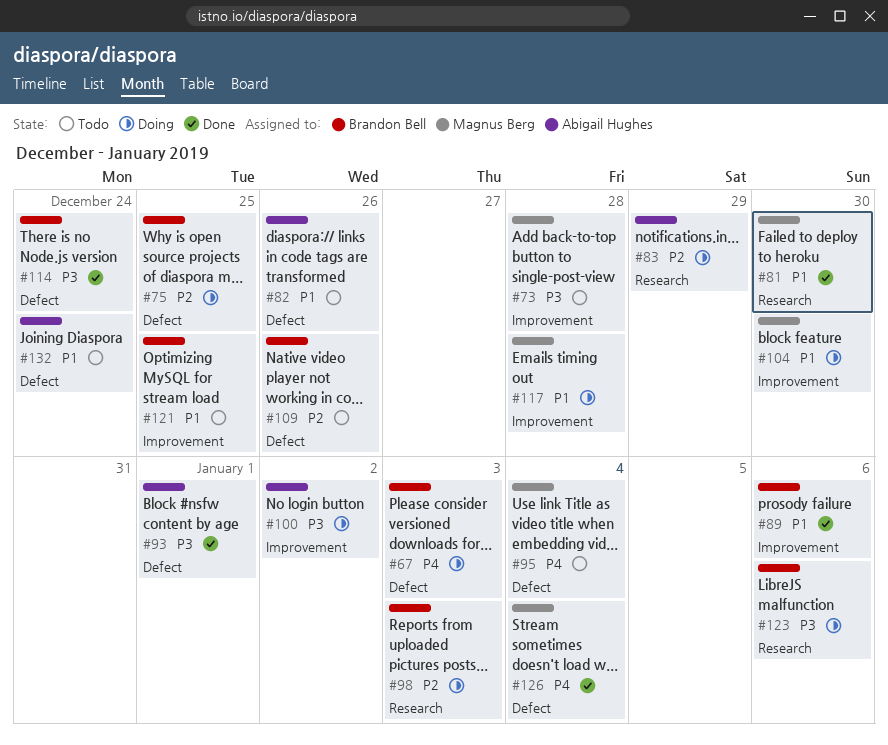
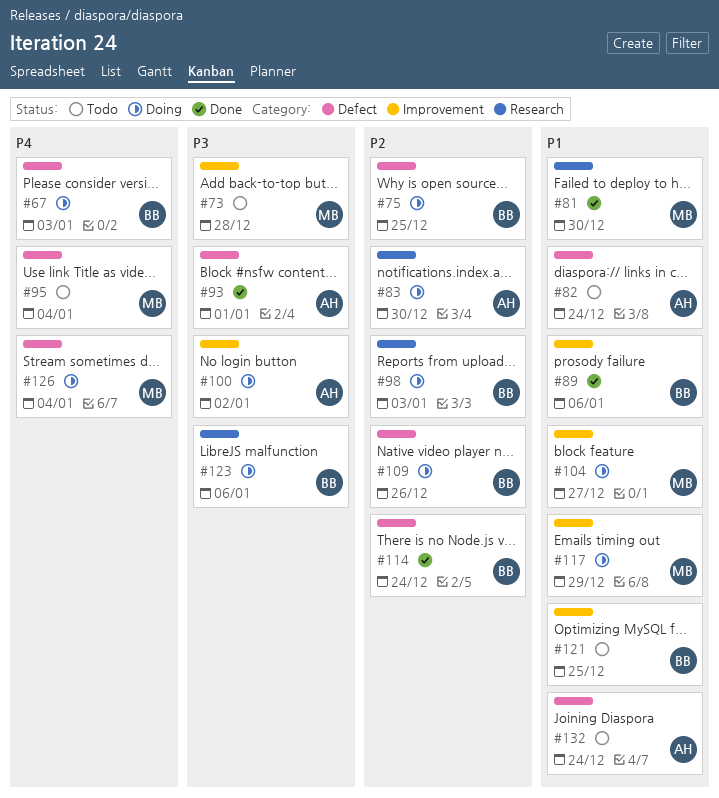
#82, due: Dec 26 -> Dec 24
#83, due: Dec 29 -> Dec 30
#104, due: Dec 30 -> Dec 27
#109, status: Todo -> Doing
#114, priority: P3 -> P2
#117, due: Dec 28 -> Dec 29
#126, status: Done -> Doing

